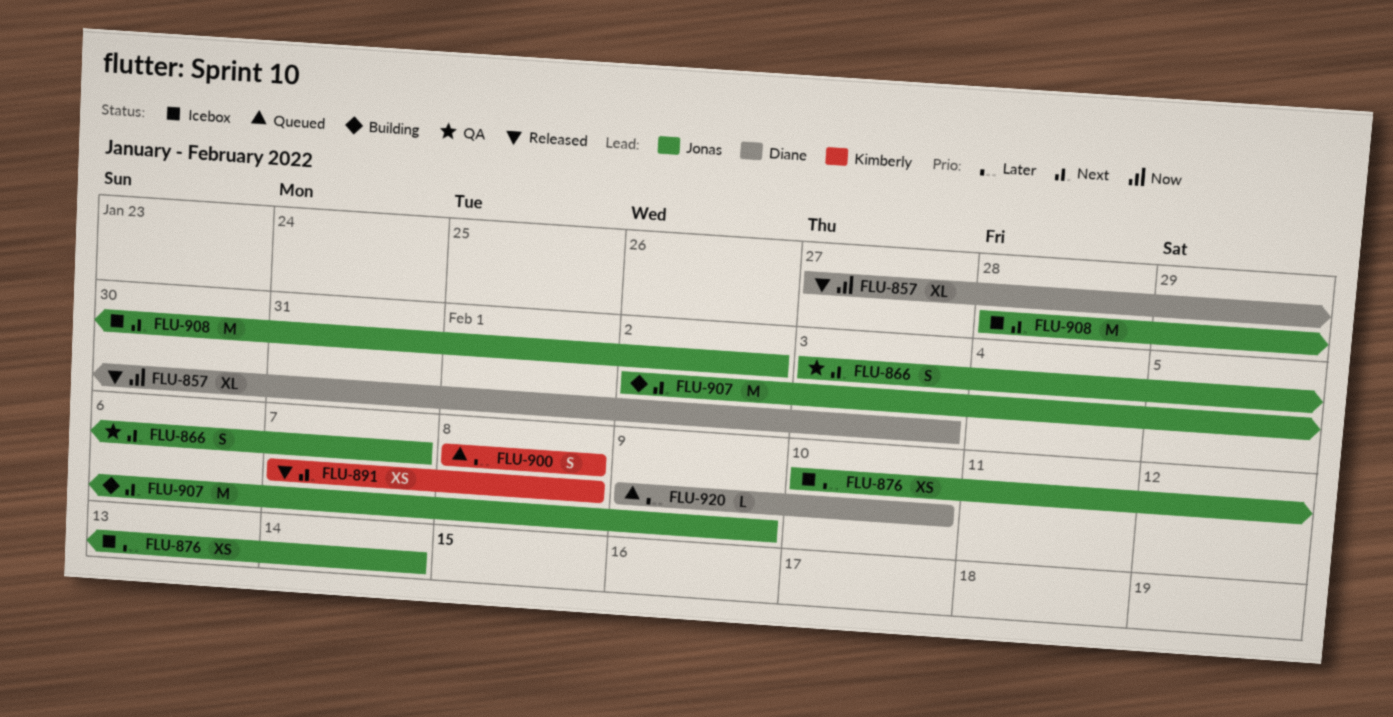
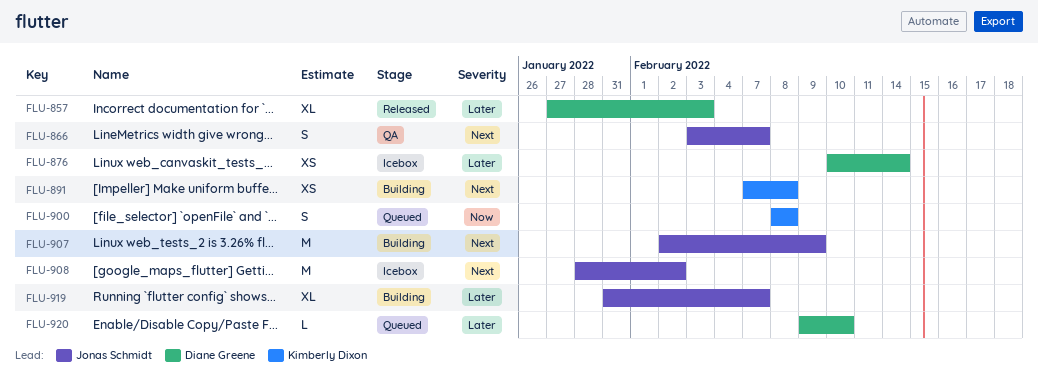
FLU-857, priority: Now -> Later
FLU-876, owner: Jonas Schmidt -> Diane Greene
FLU-891, status: Released -> Building
FLU-900, priority: Later -> Now
FLU-919: none -> present

